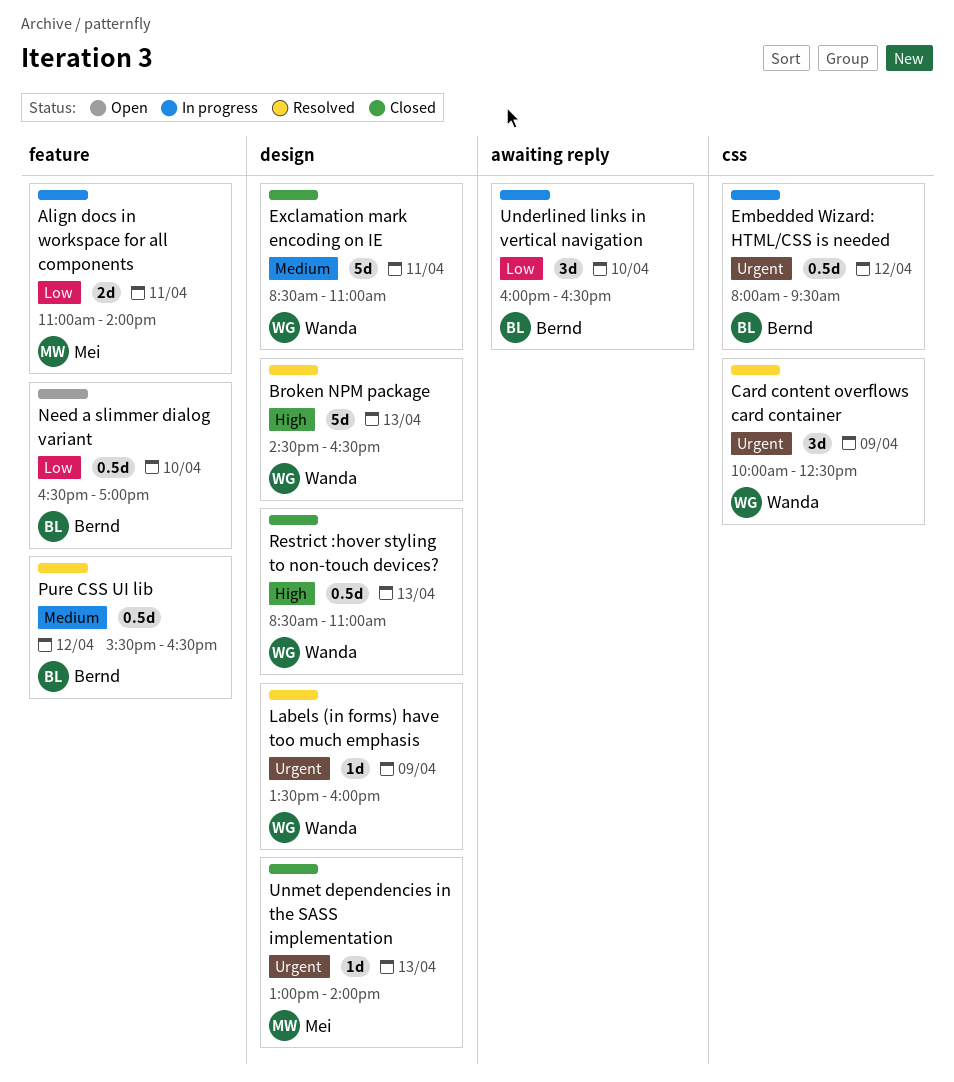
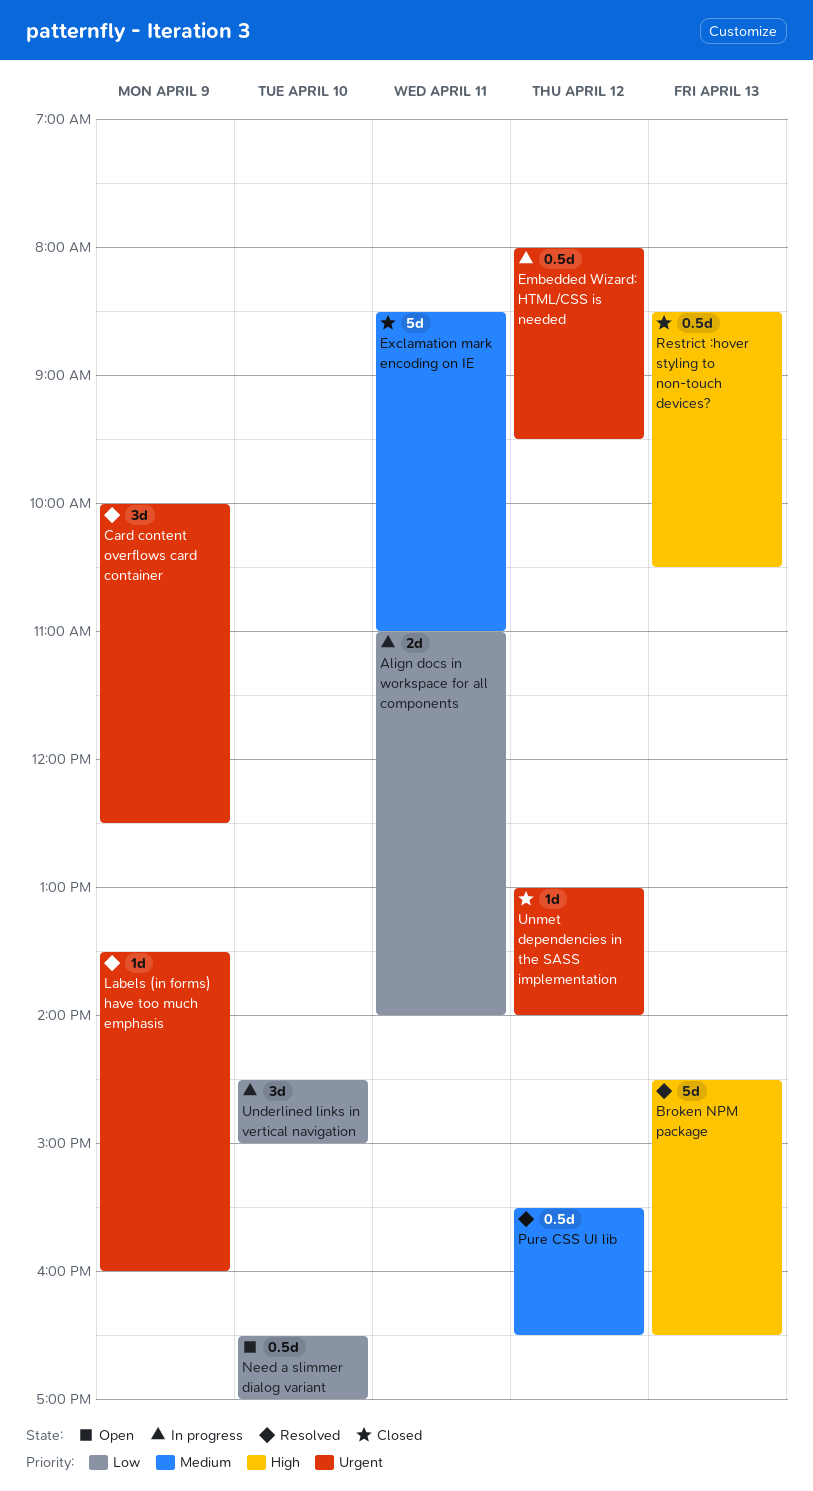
Restrict :hover styling to non-touch devices?, ends: 11:00 -> 10:30
Underlined links in vertical navigation, begins: 16:00 -> 14:30
Underlined links in vertical navigation, ends: 16:30 -> 15:00
Unmet dependencies in the SASS implementation, day: Apr 13 -> Apr 12

